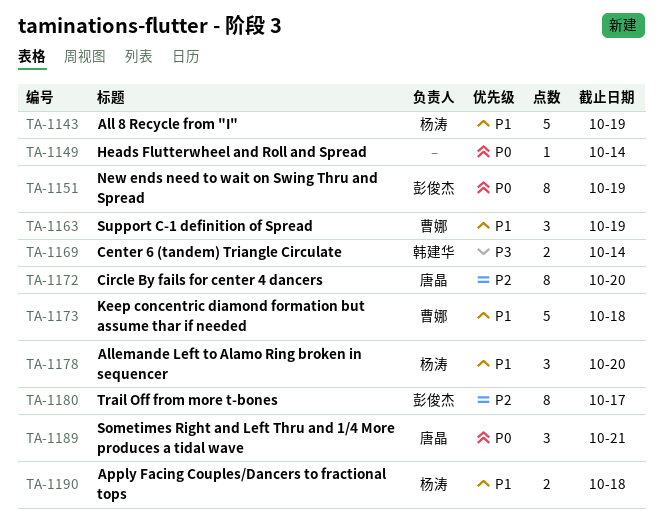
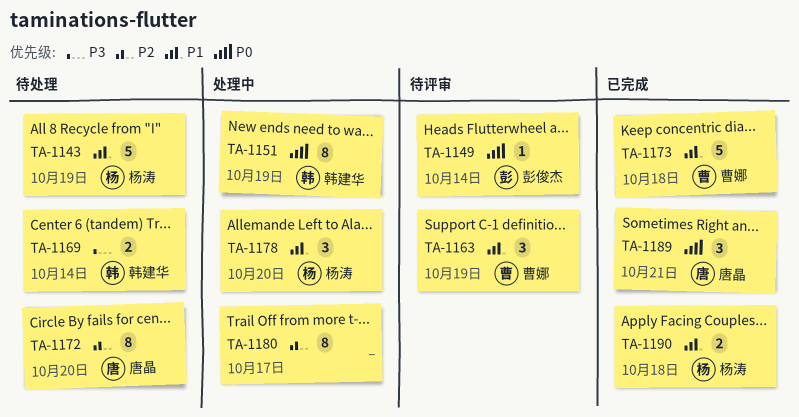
TA-1149, owner: none -> 彭俊杰
TA-1151, owner: 彭俊杰 -> 韩建华
TA-1180, owner: 彭俊杰 -> none

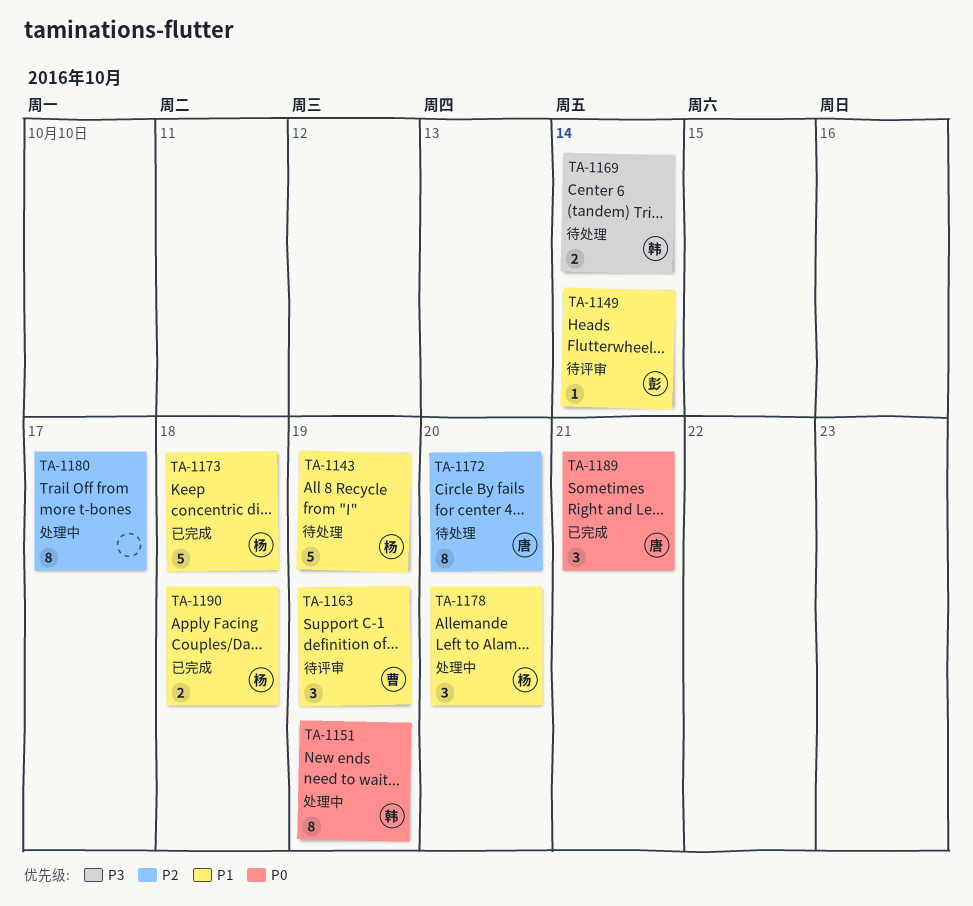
TA-1149, priority: P0 -> P1
TA-1173, owner: 曹娜 -> 杨涛

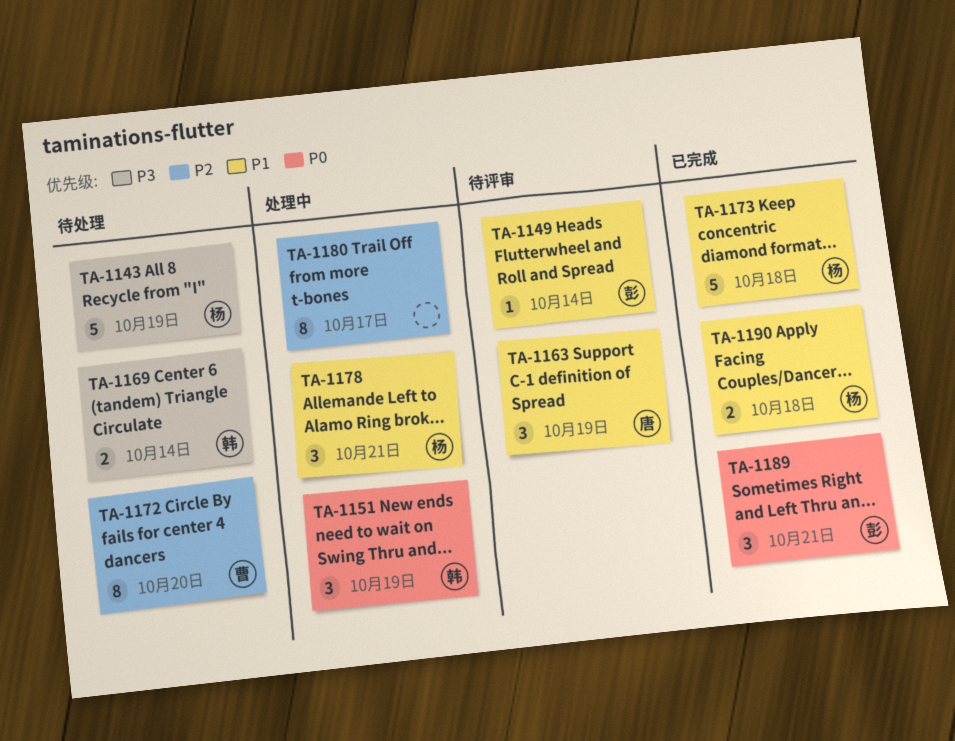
TA-1143, priority: P1 -> P3
TA-1151, estimate: 8 -> 3
TA-1163, owner: 曹 -> 唐
TA-1172, owner: 唐 -> 曹
TA-1178, due: Oct 20 -> Oct 21
TA-1189, owner: 唐 -> 彭

